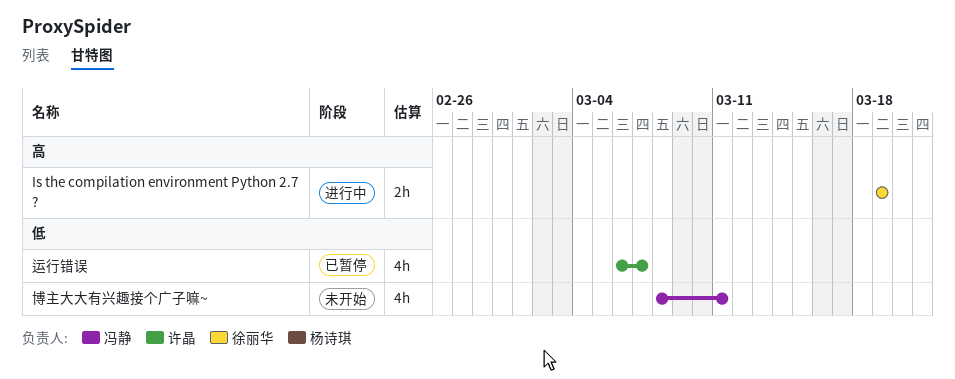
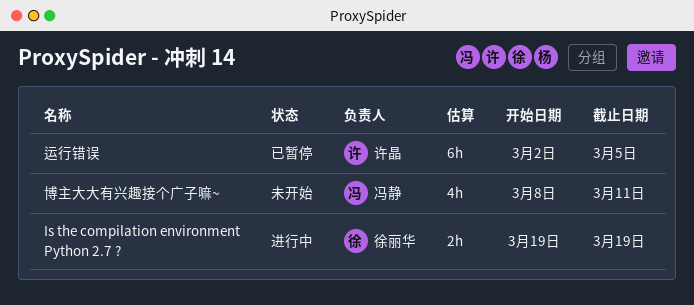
运行错误, estimate: 4h -> 6h
运行错误, start: Mar 6 -> Mar 2
运行错误, due: Mar 7 -> Mar 5

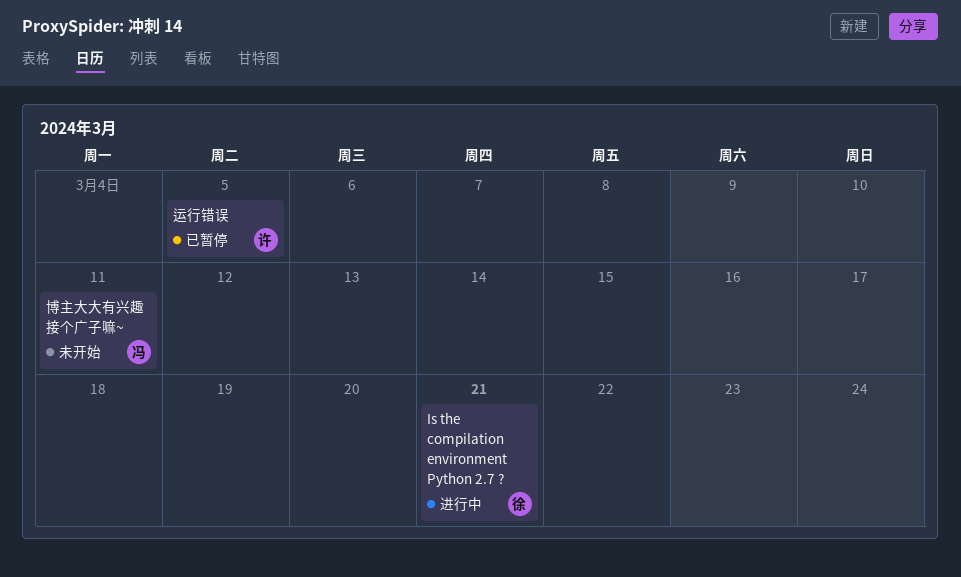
Is the compilation environment Python 2.7 ?, due: Mar 19 -> Mar 21

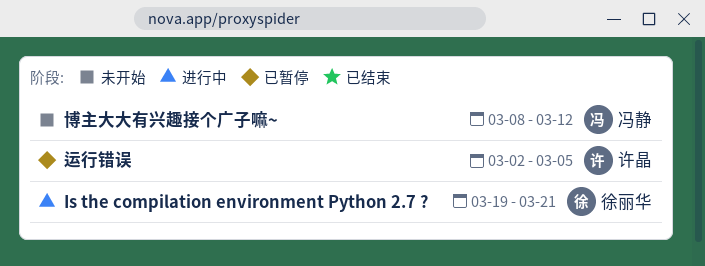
博主大大有兴趣接个广子嘛~, due: Mar 11 -> Mar 12

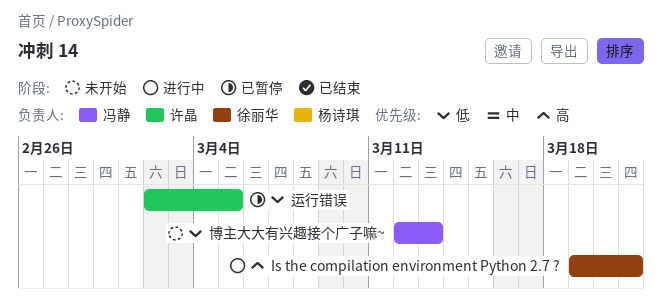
博主大大有兴趣接个广子嘛~, start: Mar 8 -> Mar 12
博主大大有兴趣接个广子嘛~, due: Mar 12 -> Mar 13

